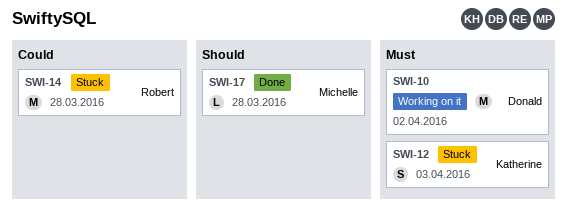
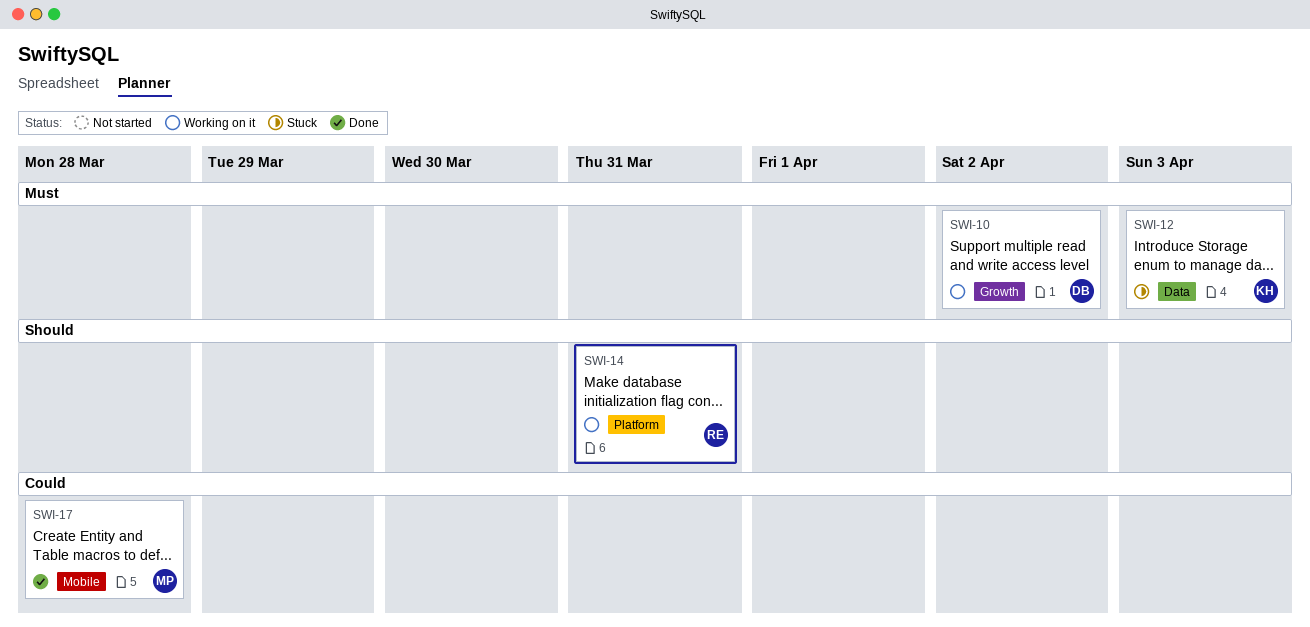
SWI-14, status: Stuck -> Working on it
SWI-14, priority: Could -> Should
SWI-14, due: Mar 28 -> Mar 31
SWI-17, priority: Should -> Could

